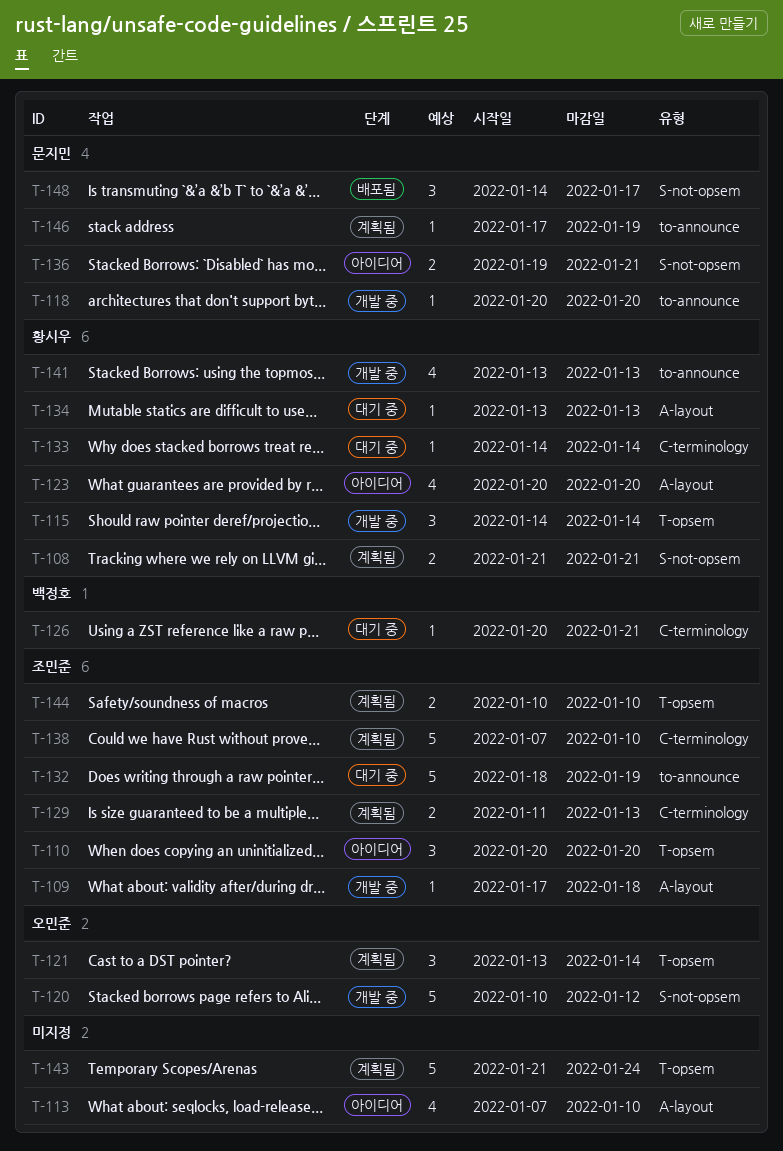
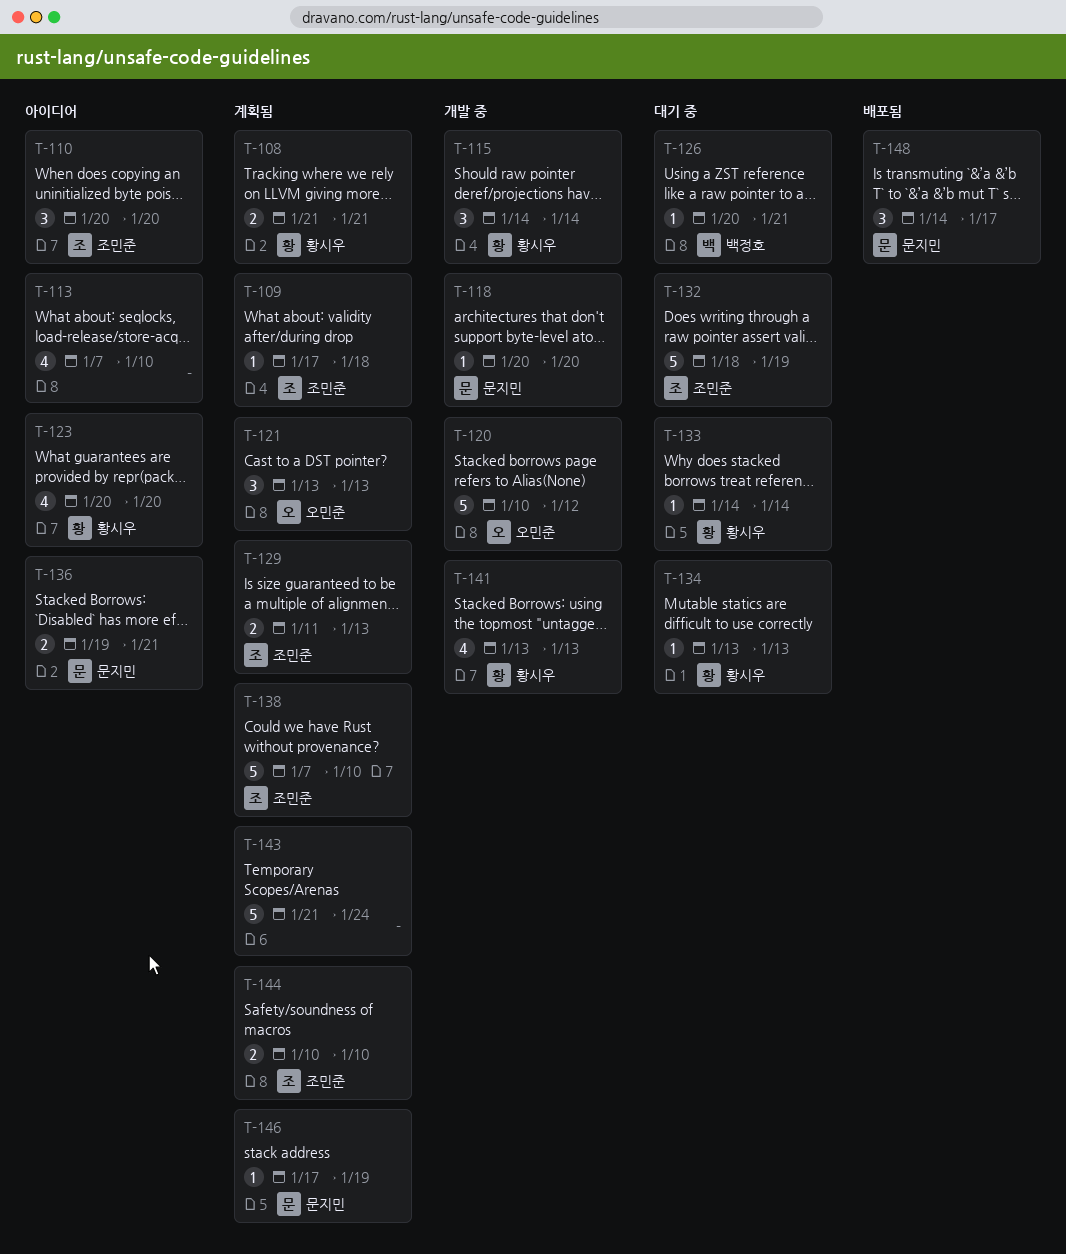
T-109, status: 개발 중 -> 계획됨
T-121, due: Jan 14 -> Jan 13

